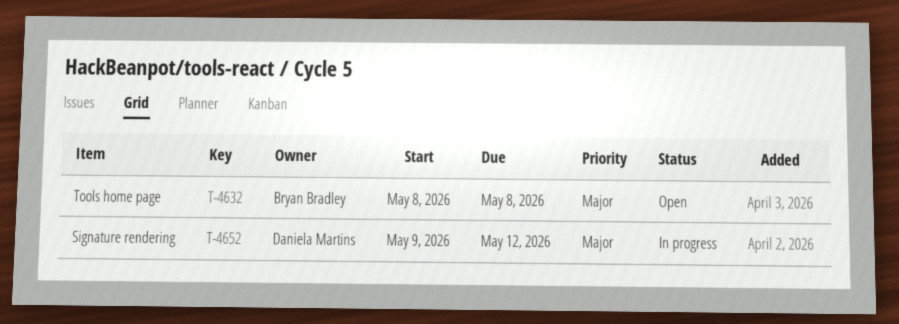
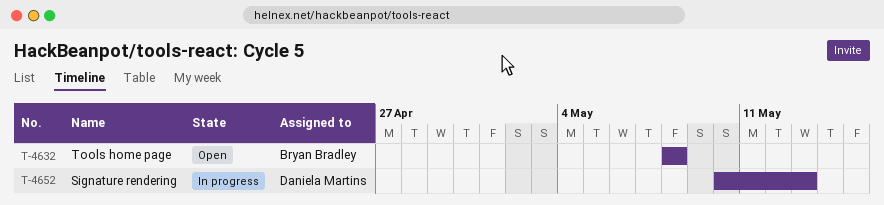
T-4652, start: May 9 -> May 10
T-4652, due: May 12 -> May 13

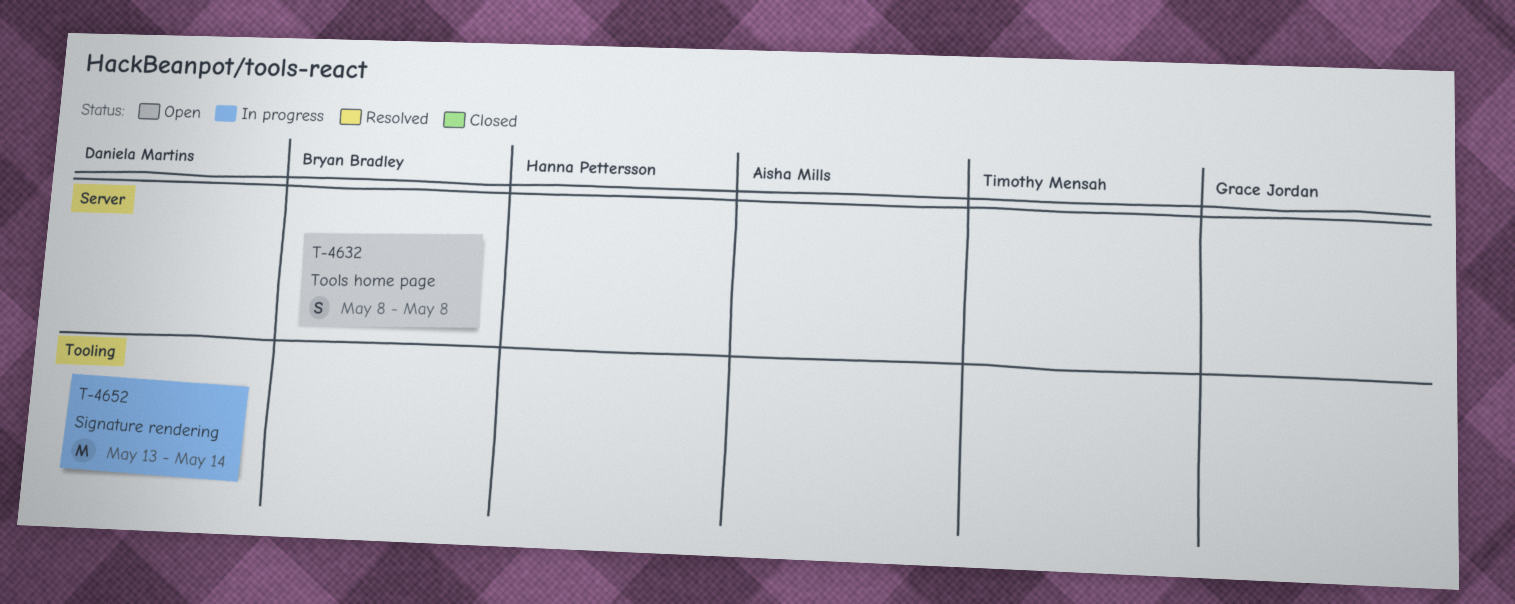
T-4652, start: May 10 -> May 13
T-4652, due: May 13 -> May 14

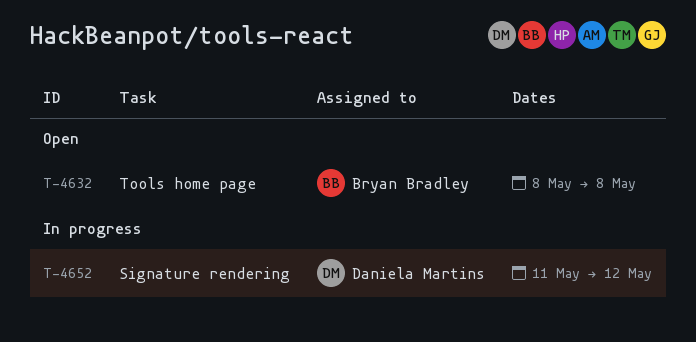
T-4652, start: May 13 -> May 11
T-4652, due: May 14 -> May 12

